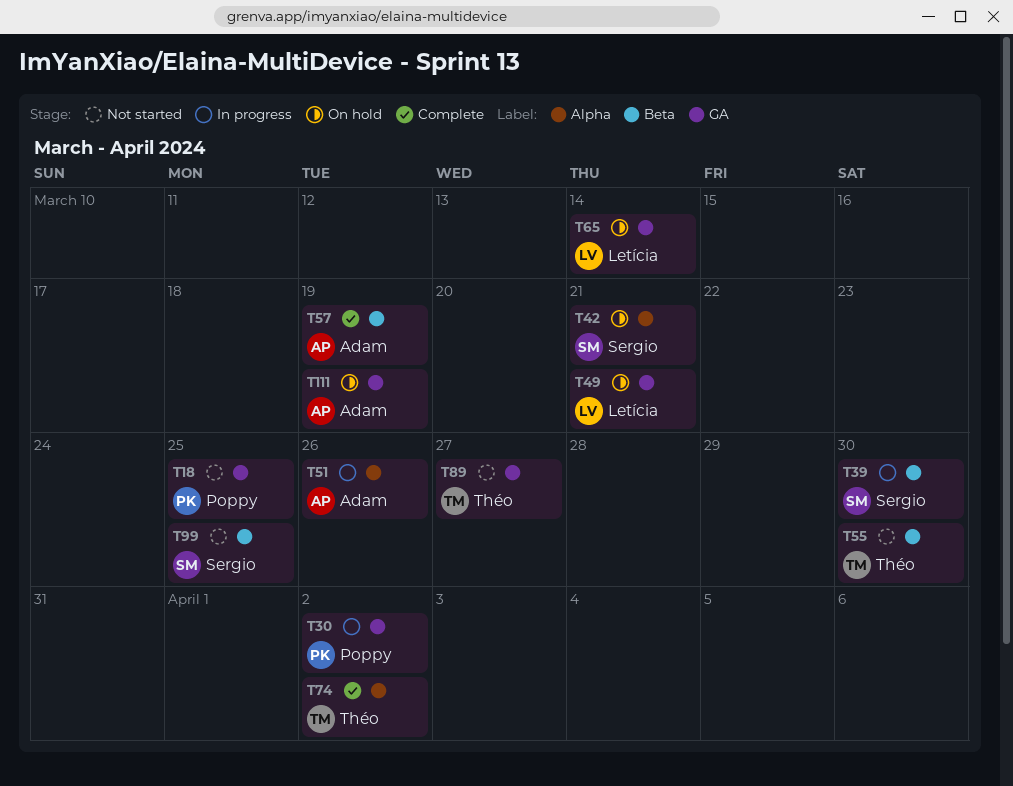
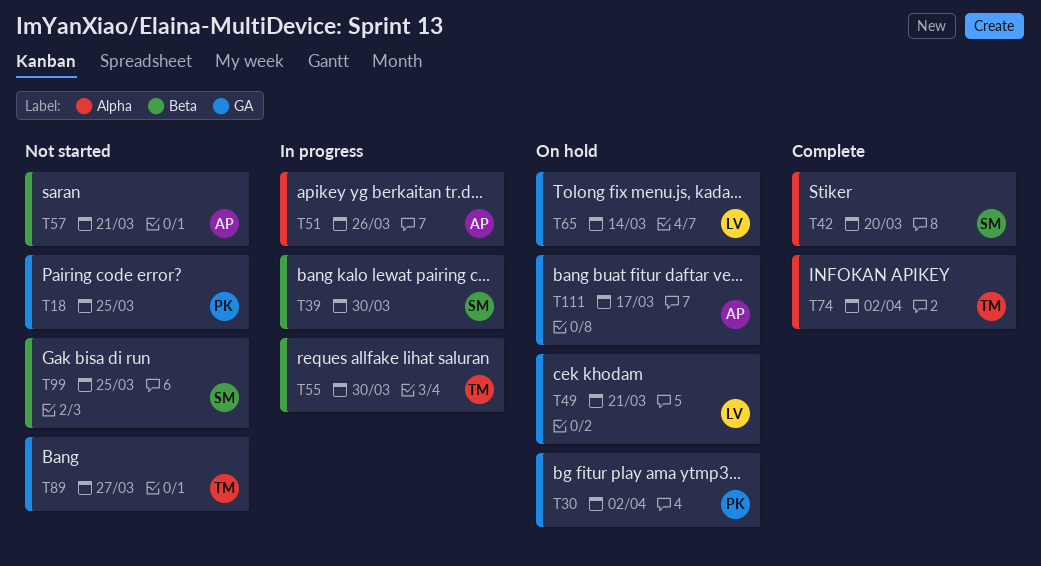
T30, status: In progress -> On hold
T42, status: On hold -> Complete
T42, due: Mar 21 -> Mar 20
T55, status: Not started -> In progress
T57, status: Complete -> Not started
T57, due: Mar 19 -> Mar 21
T111, due: Mar 19 -> Mar 17

